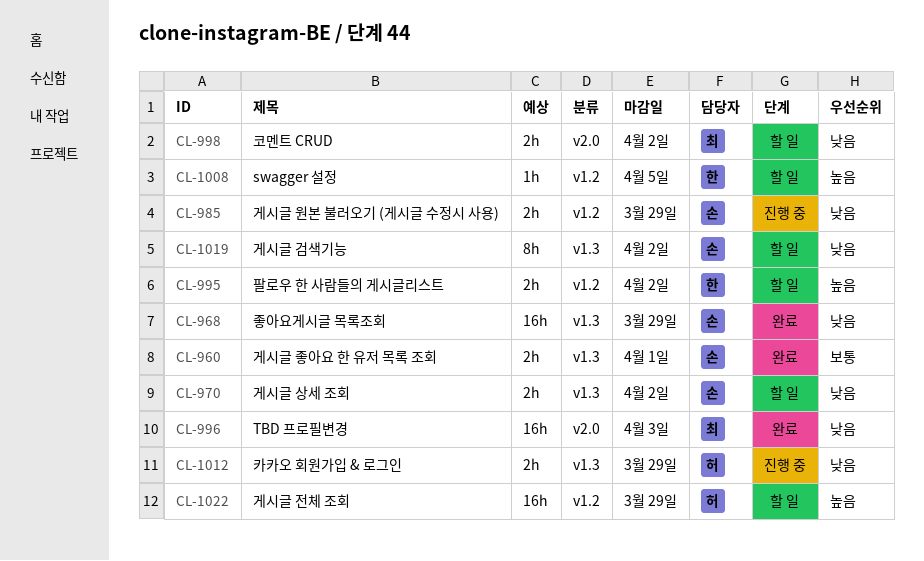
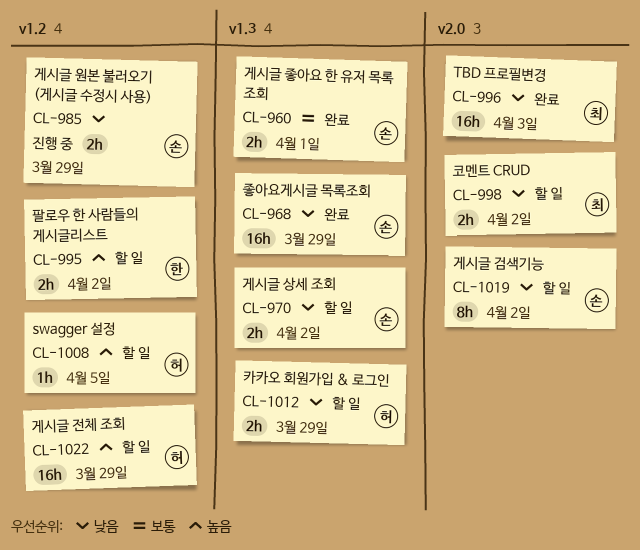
CL-1008, owner: 한 -> 허
CL-1012, status: 진행 중 -> 할 일
CL-1019, label: v1.3 -> v2.0

